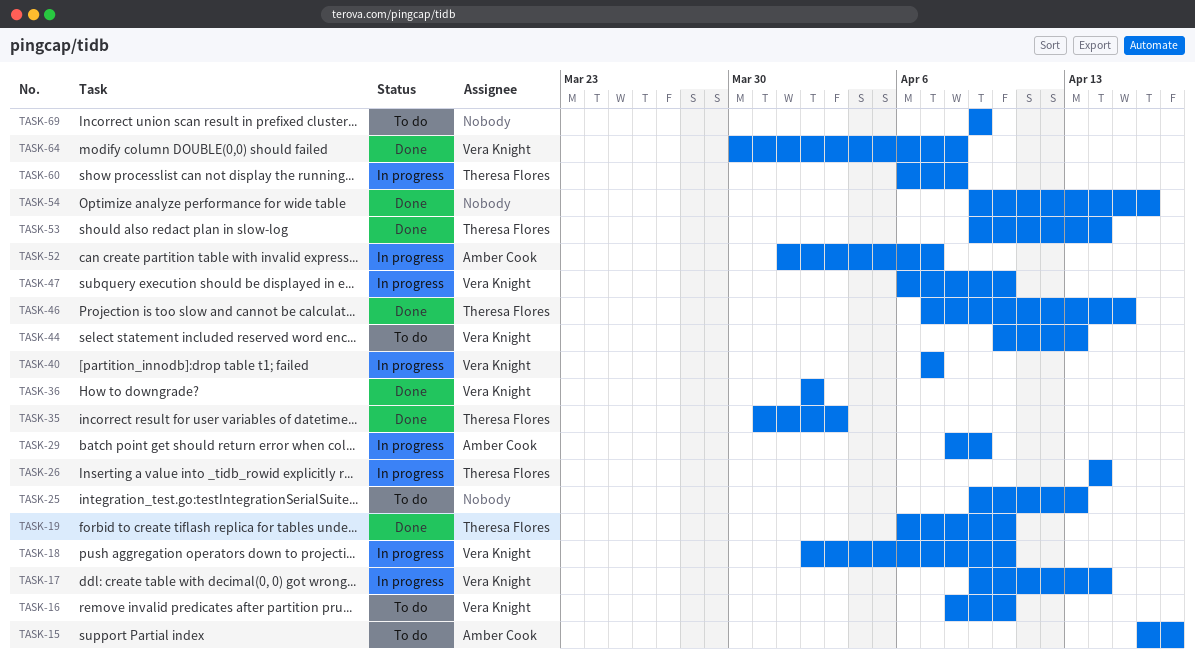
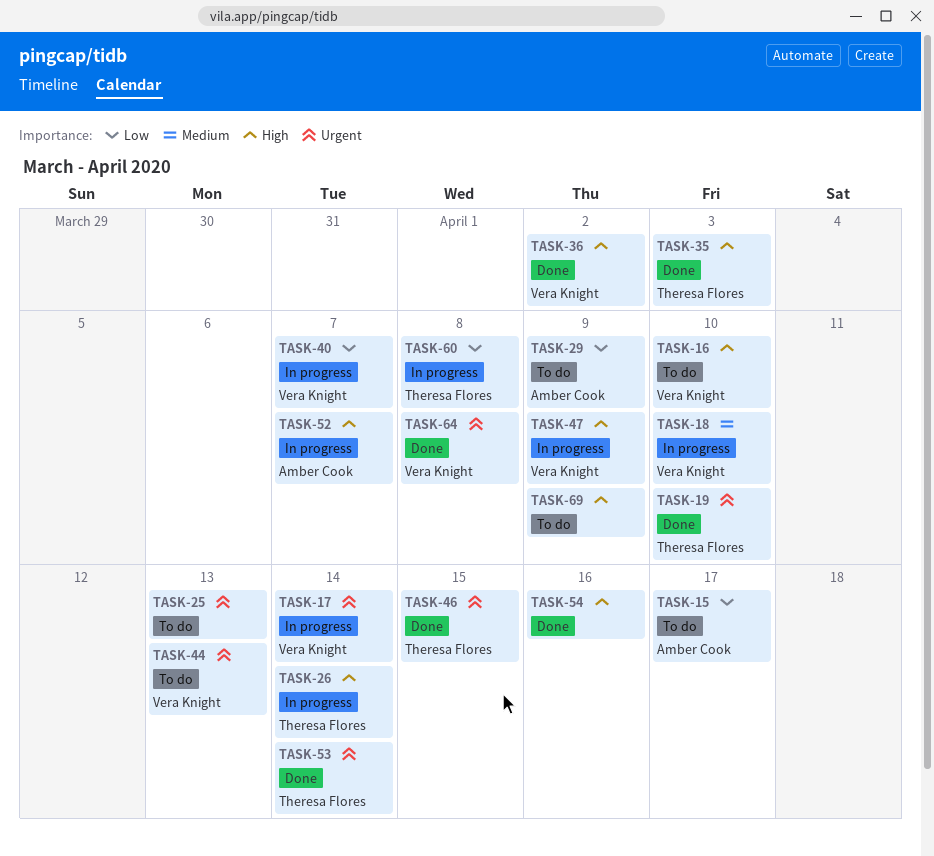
TASK-29, status: In progress -> To do
TASK-47, due: Apr 10 -> Apr 9

